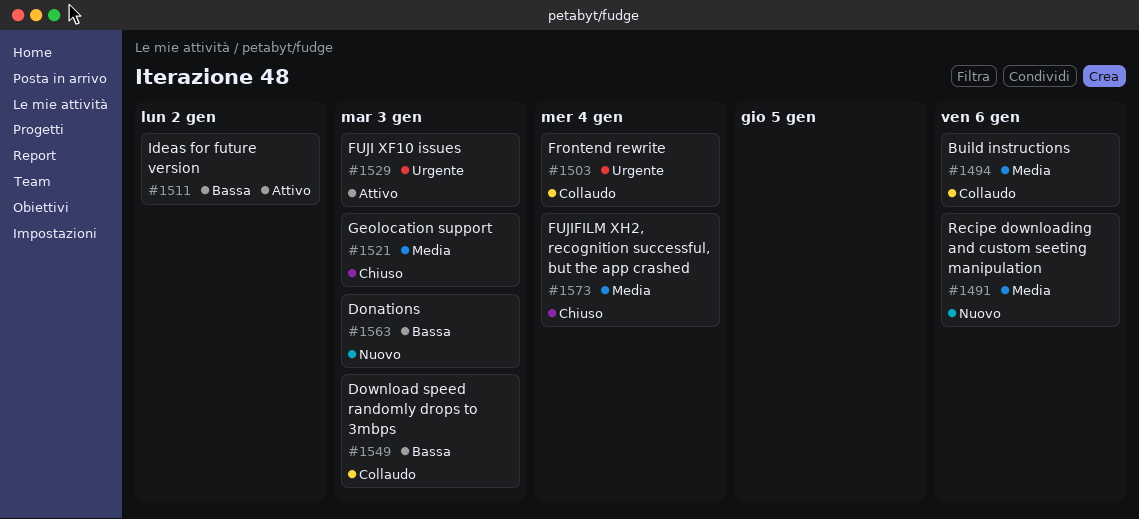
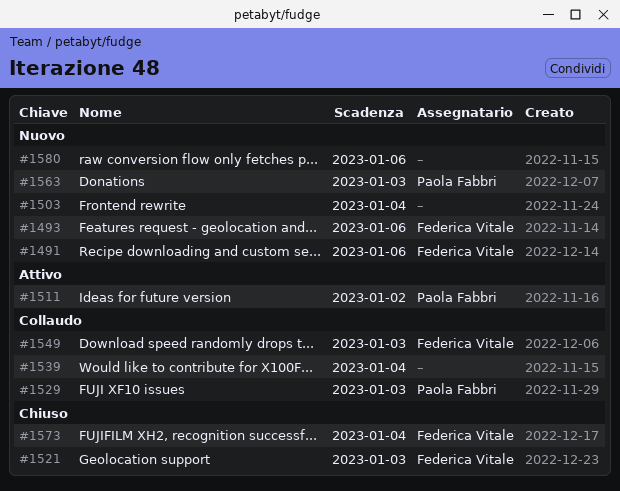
#1493: none -> present
#1494: present -> none
#1503, status: Collaudo -> Nuovo
#1529, status: Attivo -> Collaudo
#1539: none -> present
#1580: none -> present

